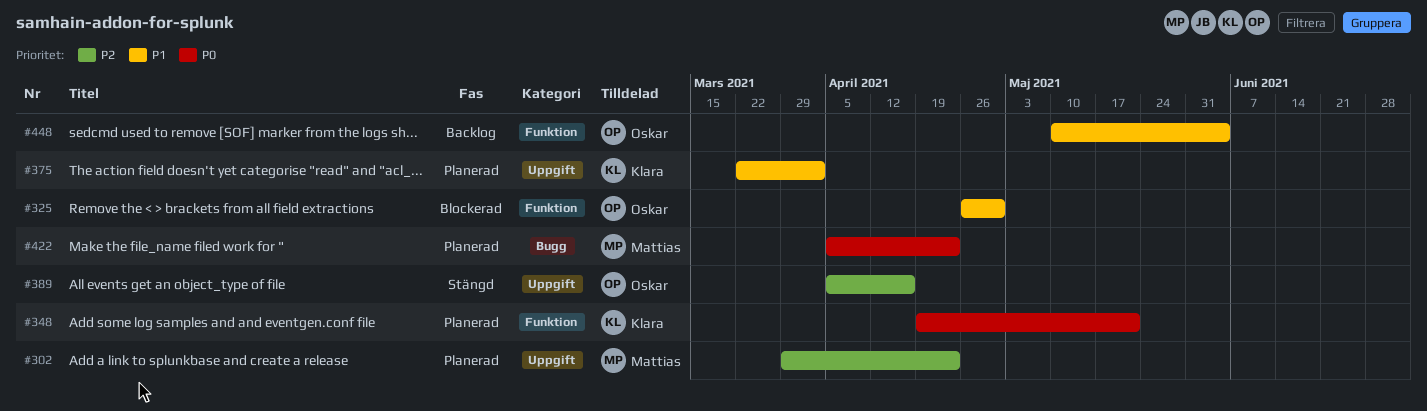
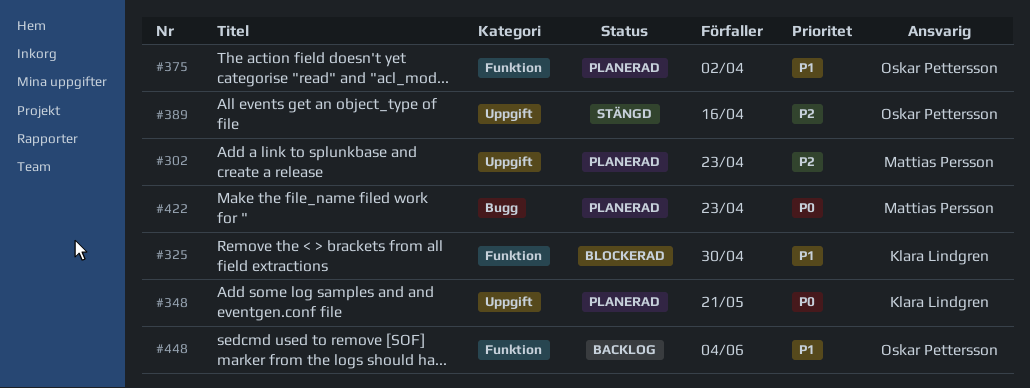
#325, owner: Oskar Pettersson -> Klara Lindgren
#348, label: Funktion -> Uppgift
#375, owner: Klara Lindgren -> Oskar Pettersson
#375, label: Uppgift -> Funktion

